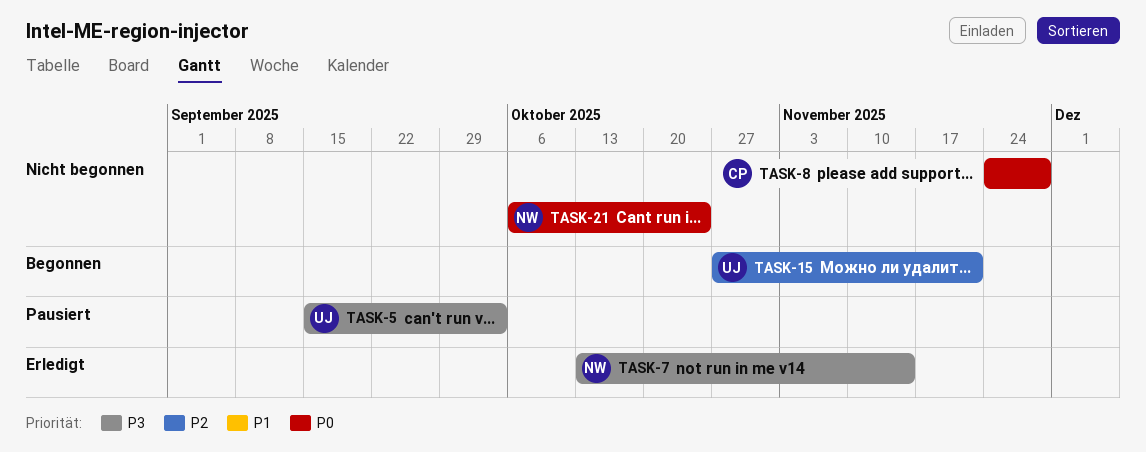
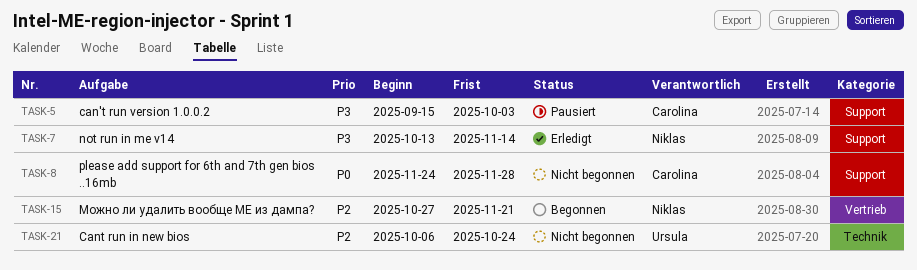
TASK-5, owner: Ursula -> Carolina
TASK-15, owner: Ursula -> Niklas
TASK-21, owner: Niklas -> Ursula
TASK-21, priority: P0 -> P2

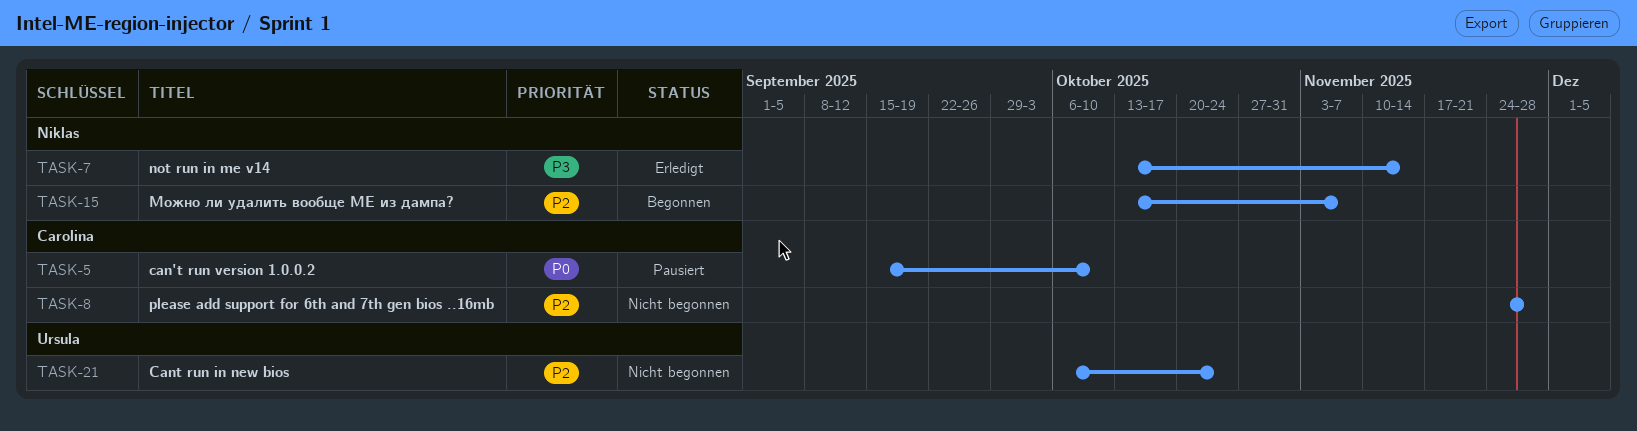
TASK-5, priority: P3 -> P0
TASK-5, due: Oct 3 -> Oct 10
TASK-8, priority: P0 -> P2
TASK-15, start: Oct 27 -> Oct 13
TASK-15, due: Nov 21 -> Nov 7

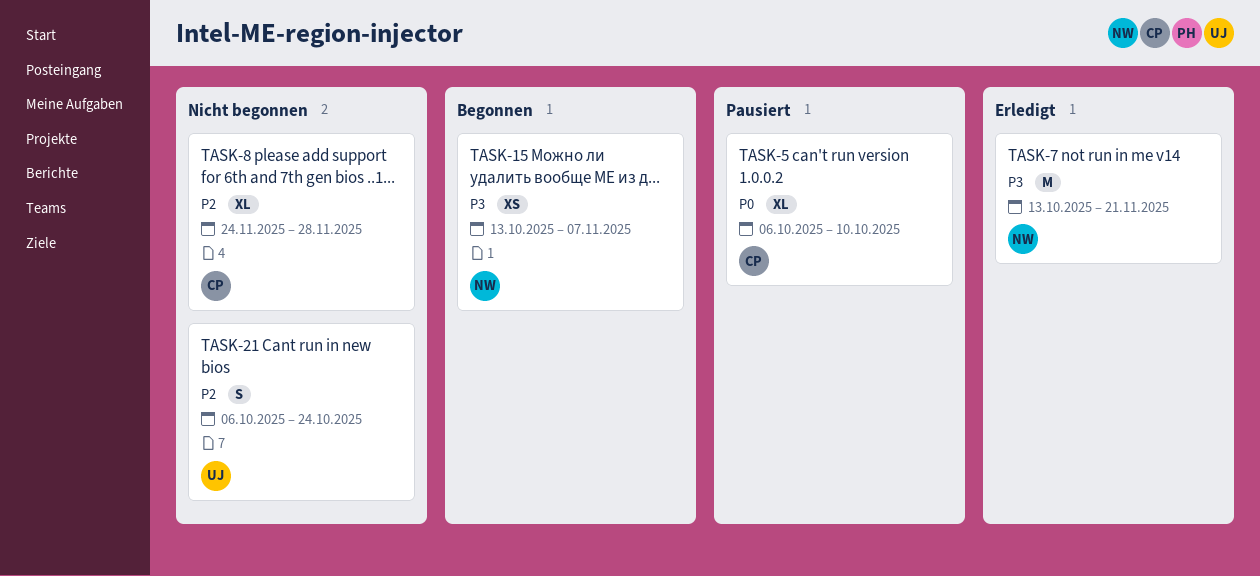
TASK-5, start: Sep 15 -> Oct 6
TASK-7, due: Nov 14 -> Nov 21
TASK-15, priority: P2 -> P3

